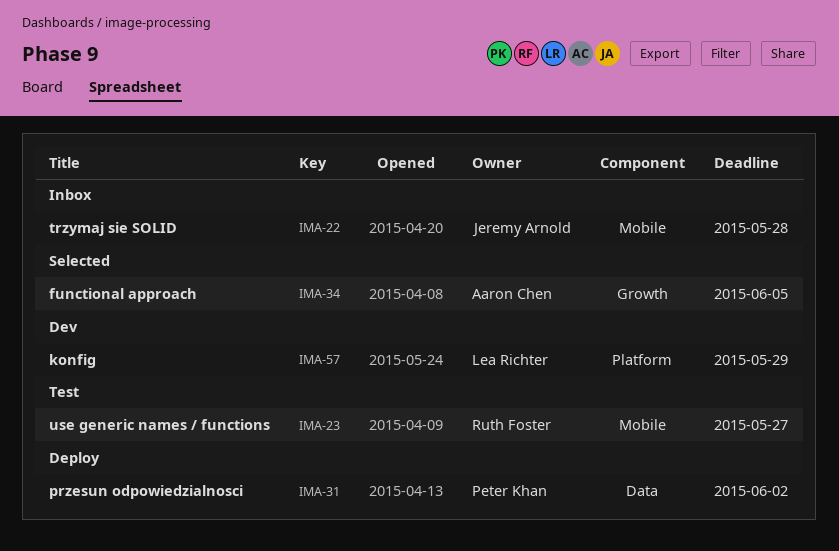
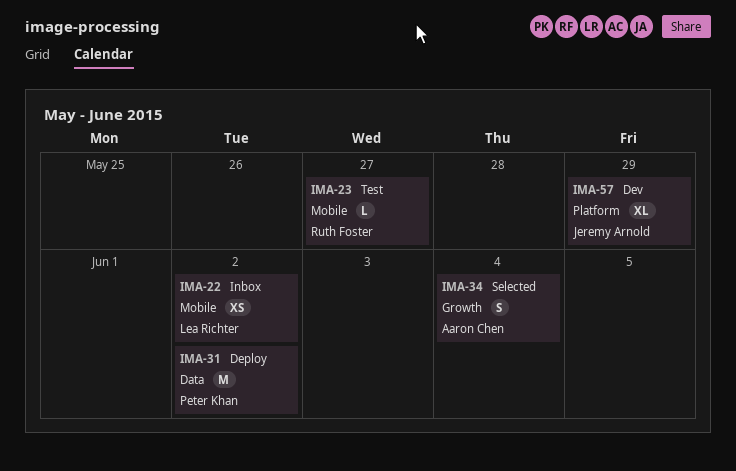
IMA-22, owner: Jeremy Arnold -> Lea Richter
IMA-22, due: May 28 -> Jun 2
IMA-34, due: Jun 5 -> Jun 4
IMA-57, owner: Lea Richter -> Jeremy Arnold

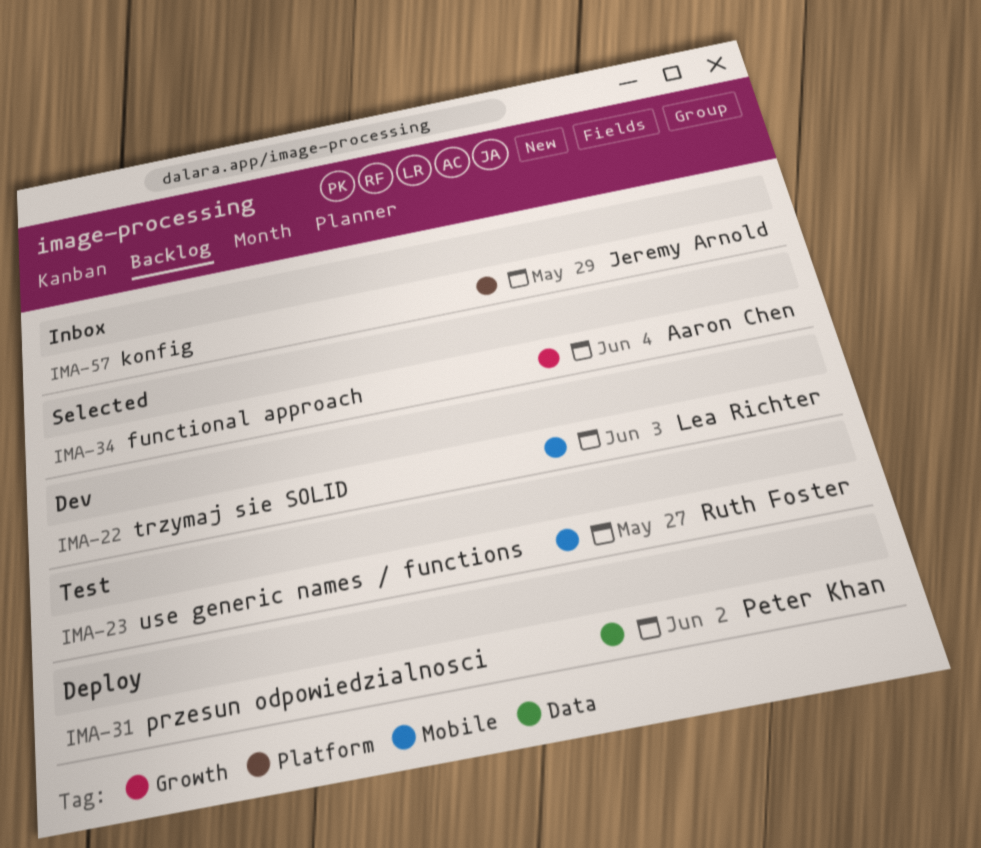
IMA-22, status: Inbox -> Dev
IMA-22, due: Jun 2 -> Jun 3
IMA-57, status: Dev -> Inbox

